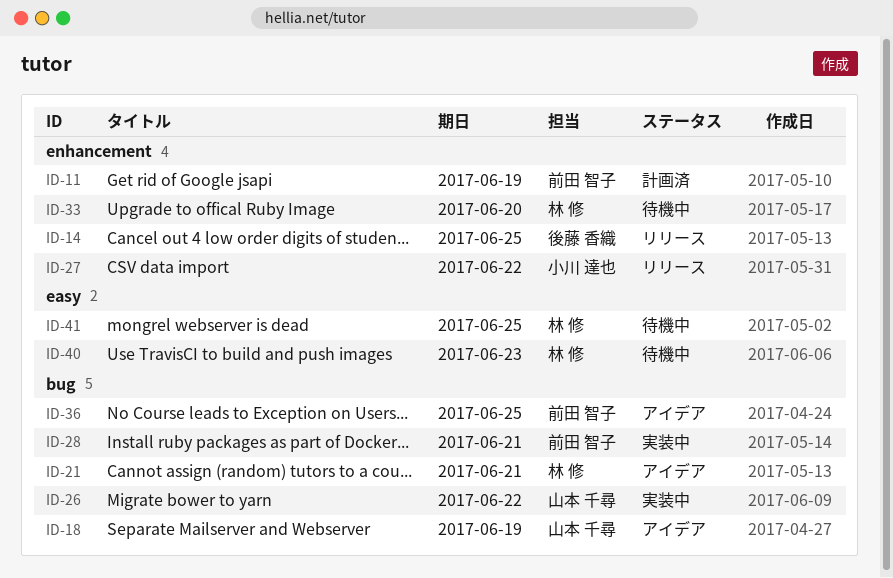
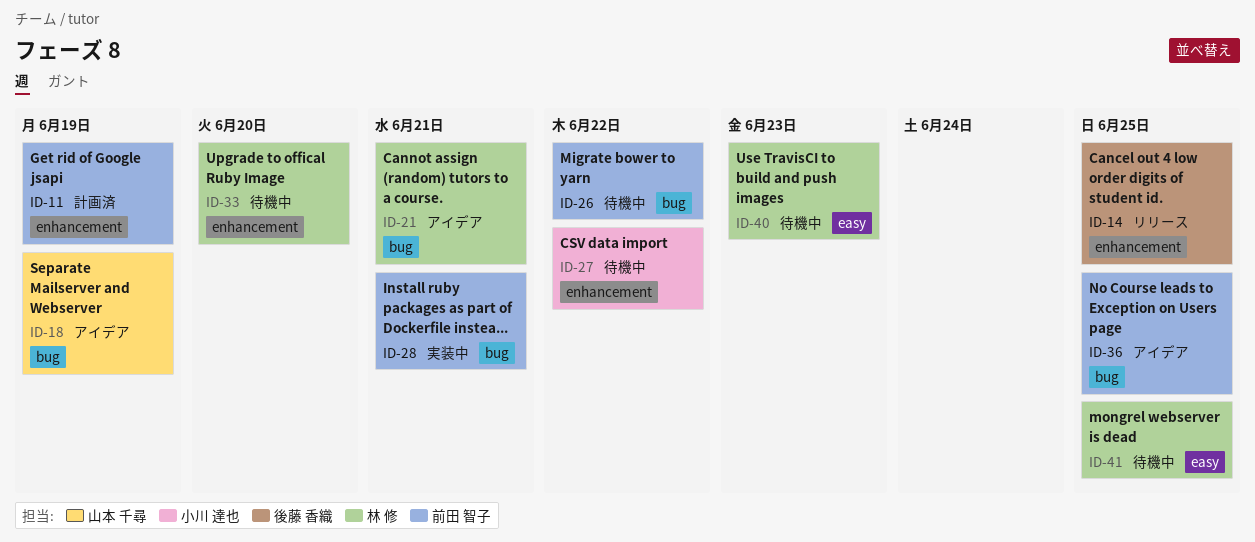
ID-26, status: 実装中 -> 待機中
ID-26, owner: 山本 千尋 -> 前田 智子
ID-27, status: リリース -> 待機中

